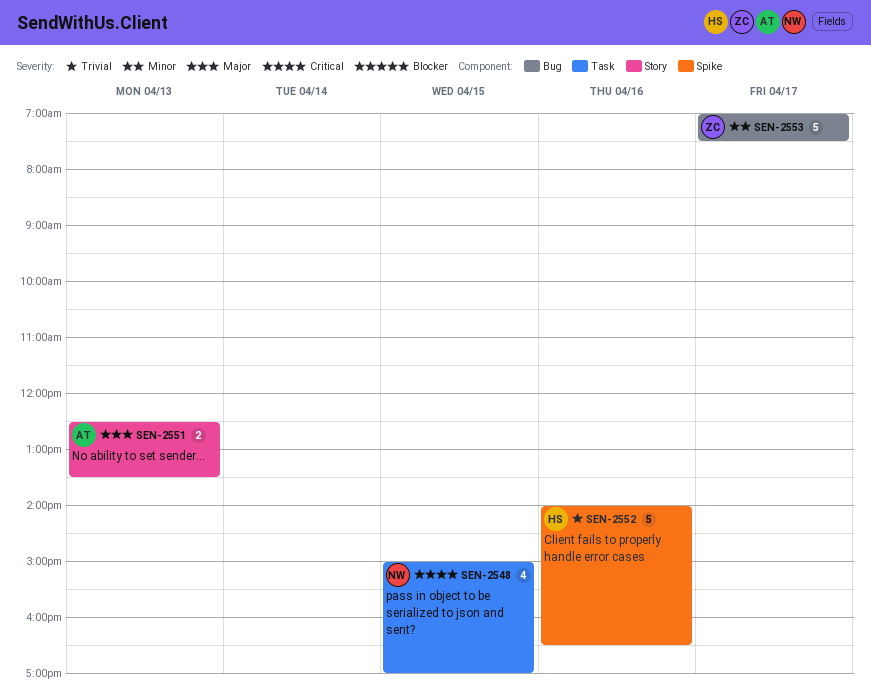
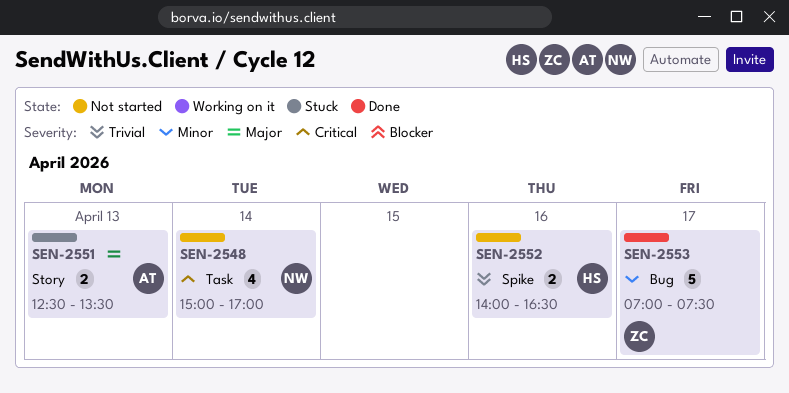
SEN-2548, day: Apr 15 -> Apr 14
SEN-2552, estimate: 5 -> 2

